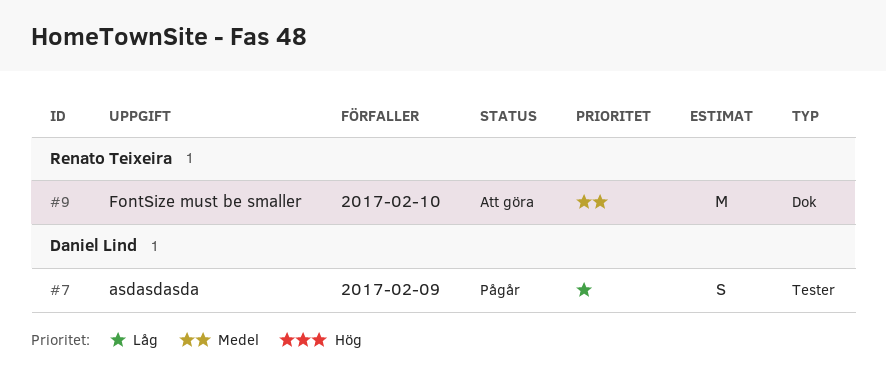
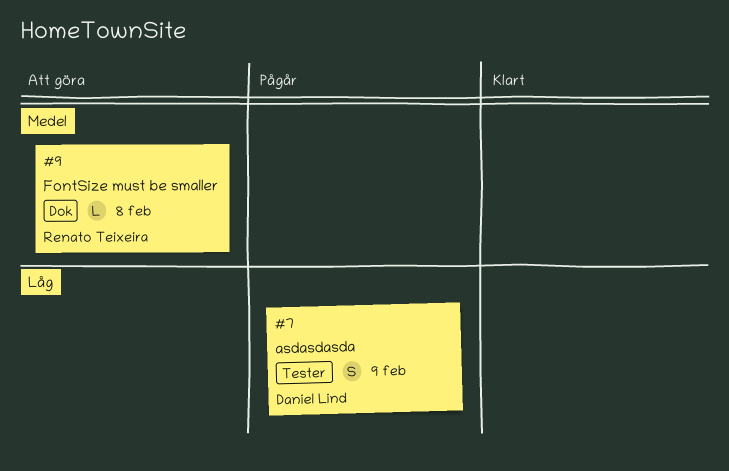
#9, estimate: M -> L
#9, due: Feb 10 -> Feb 8

